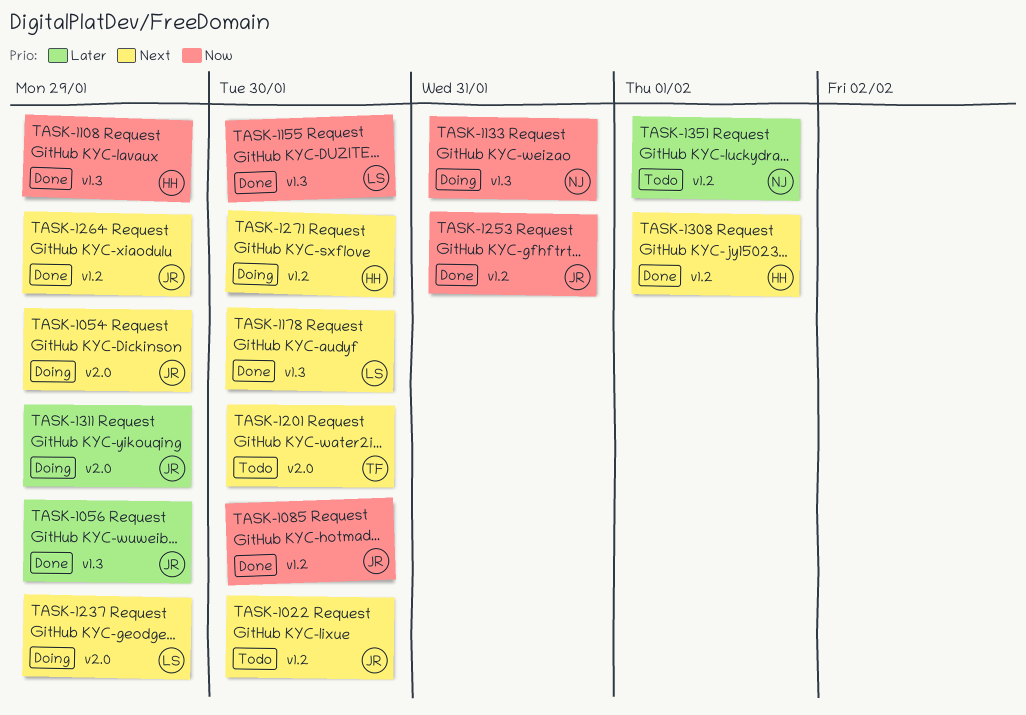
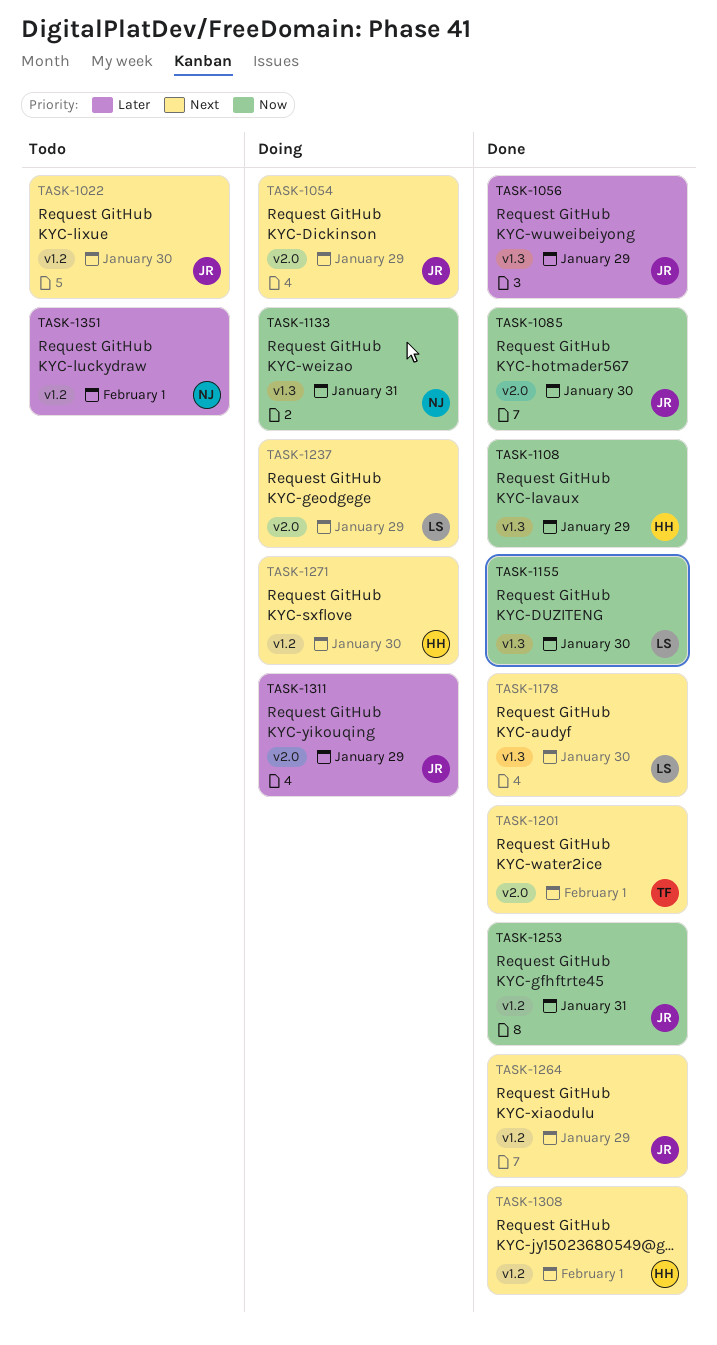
TASK-1085, label: v1.2 -> v2.0
TASK-1201, status: Todo -> Done
TASK-1201, due: Jan 30 -> Feb 1

